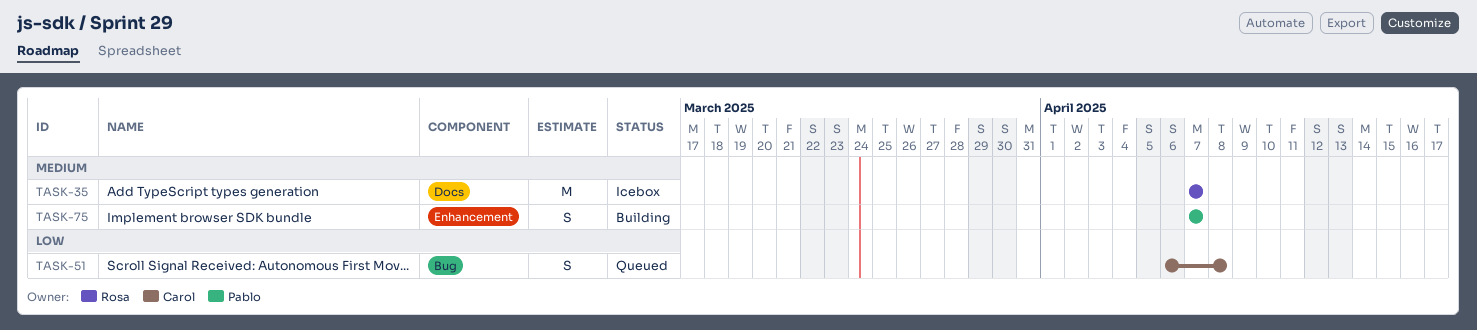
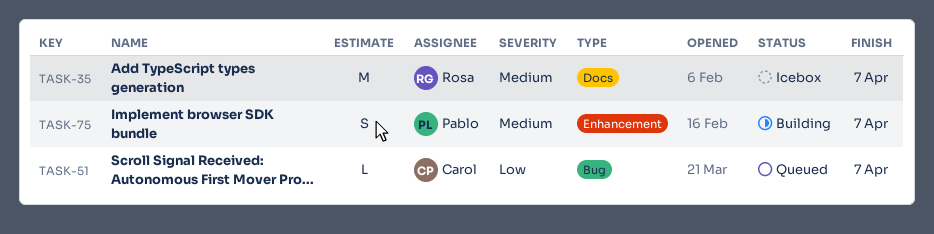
TASK-51, estimate: S -> L
TASK-51, due: Apr 8 -> Apr 7

